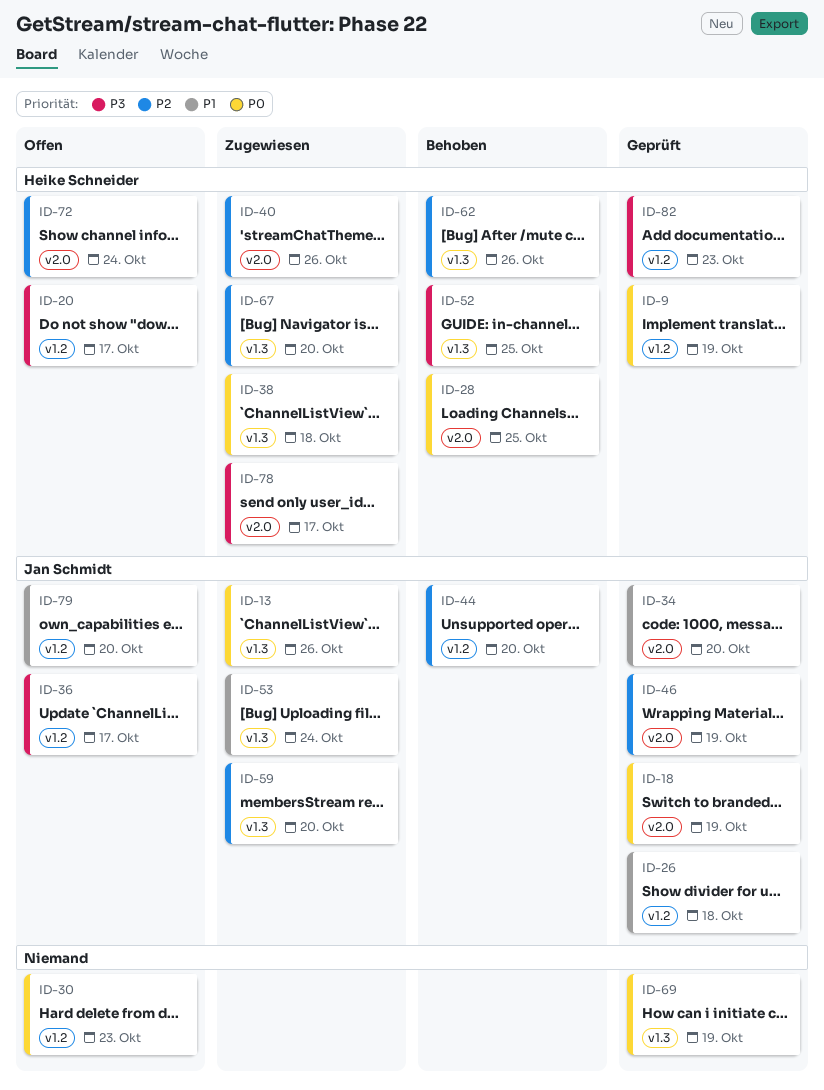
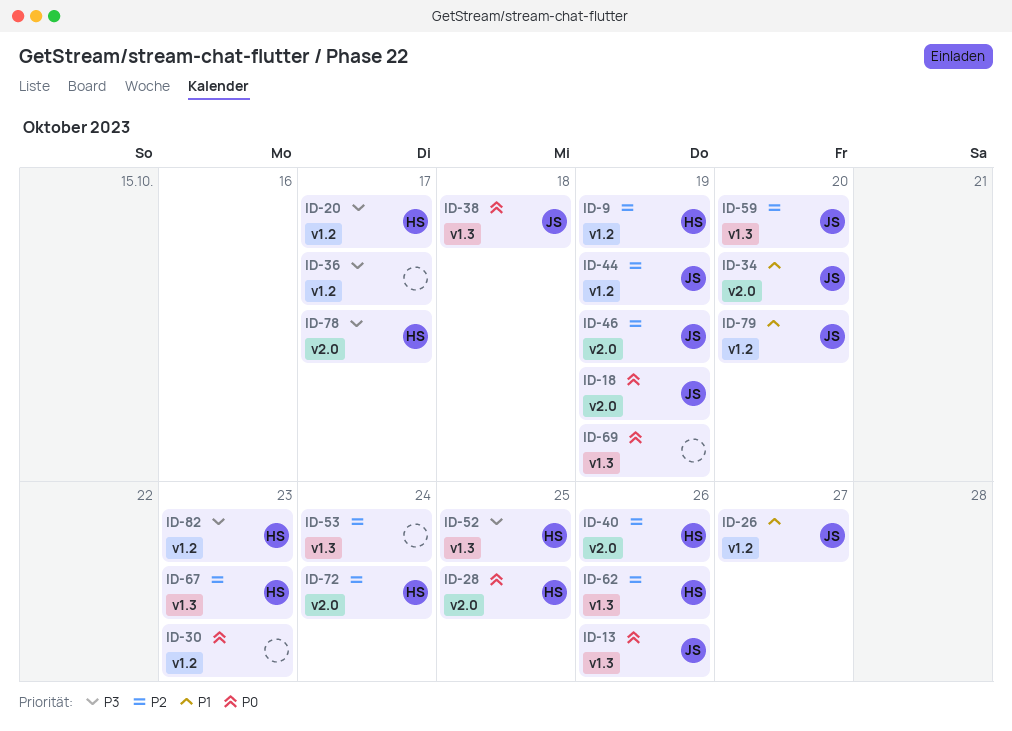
ID-9, priority: P0 -> P2
ID-26, due: Oct 18 -> Oct 27
ID-36, owner: Jan Schmidt -> none
ID-38, owner: Heike Schneider -> Jan Schmidt
ID-44, due: Oct 20 -> Oct 19
ID-53, owner: Jan Schmidt -> none
ID-53, priority: P1 -> P2
ID-67, due: Oct 20 -> Oct 23

